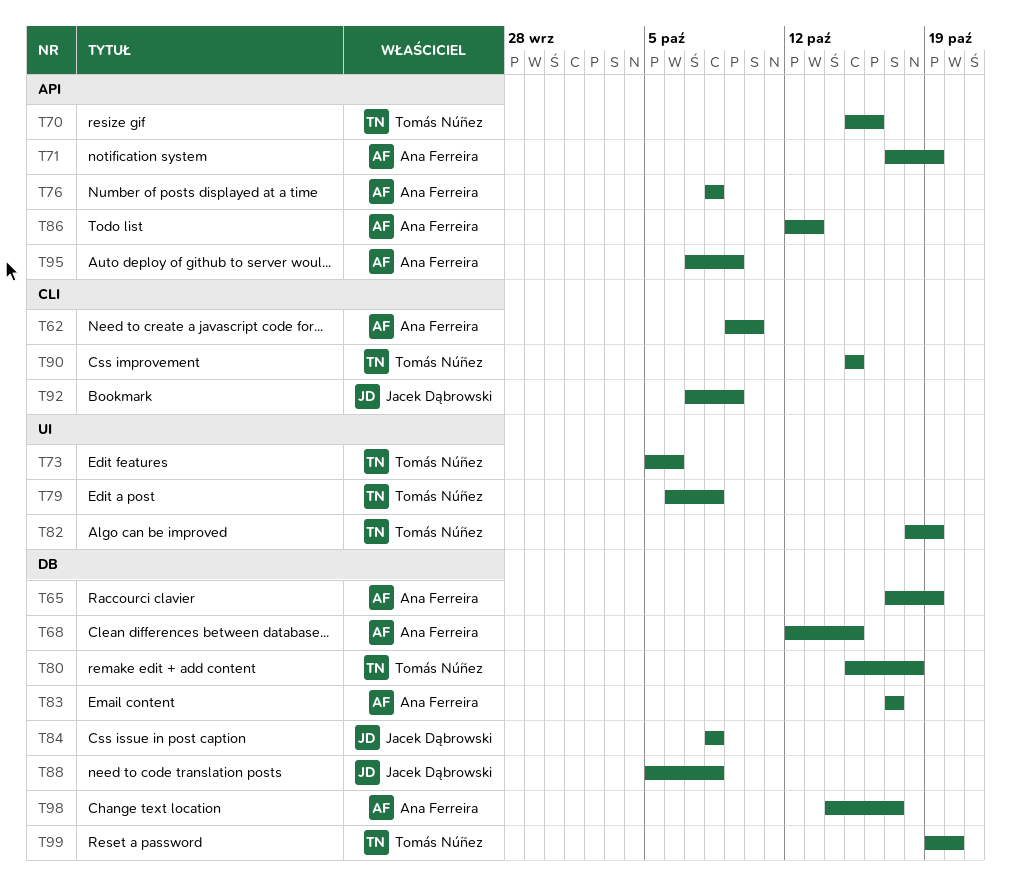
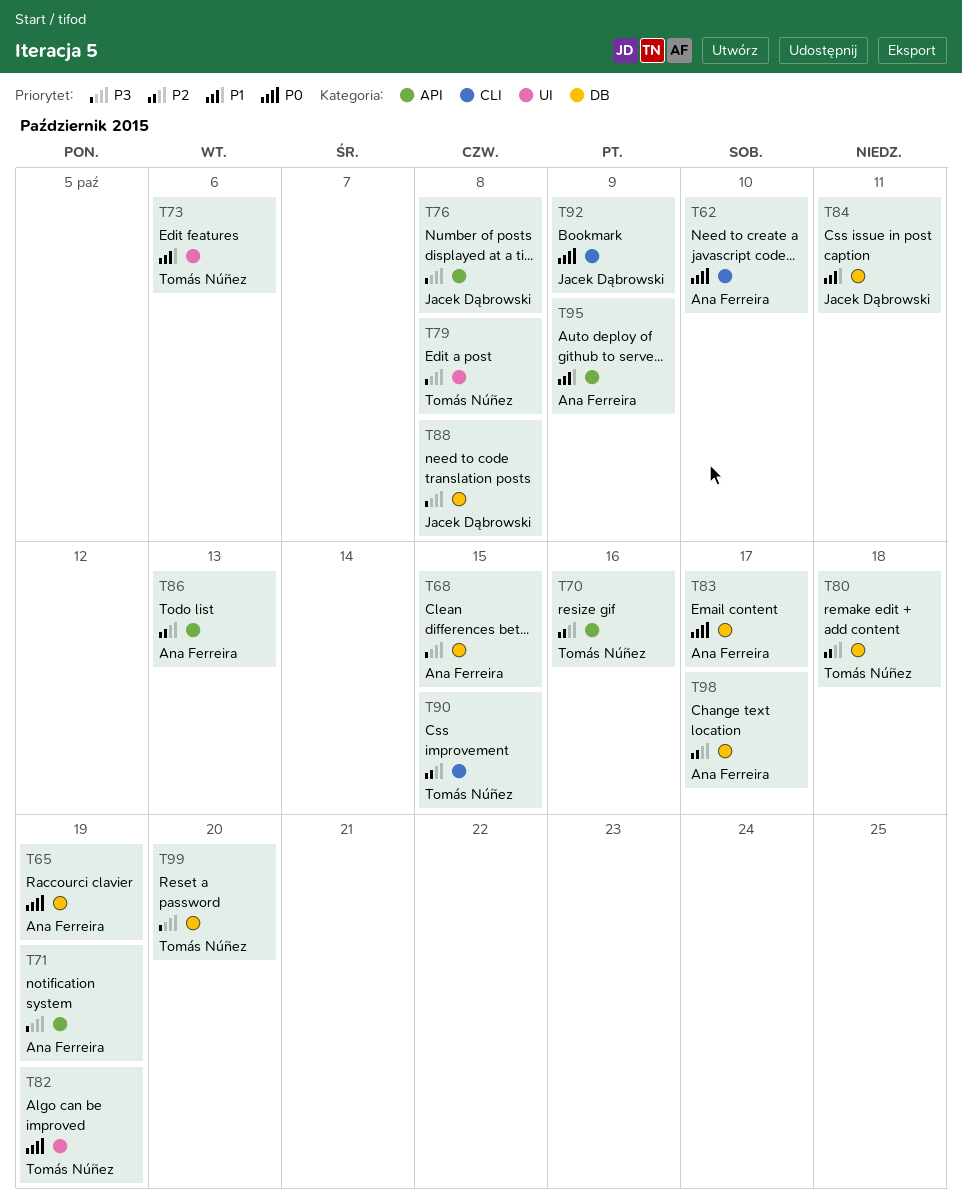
T76, owner: Ana Ferreira -> Jacek Dąbrowski
T84, due: Oct 8 -> Oct 11

